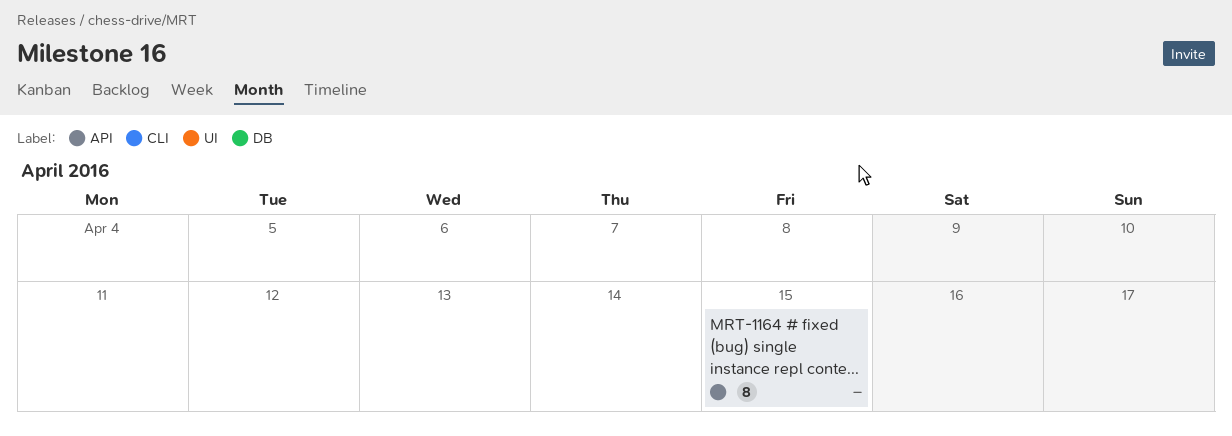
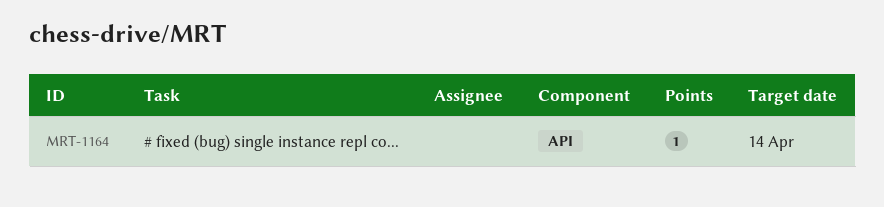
MRT-1164, estimate: 8 -> 1
MRT-1164, due: Apr 15 -> Apr 14

